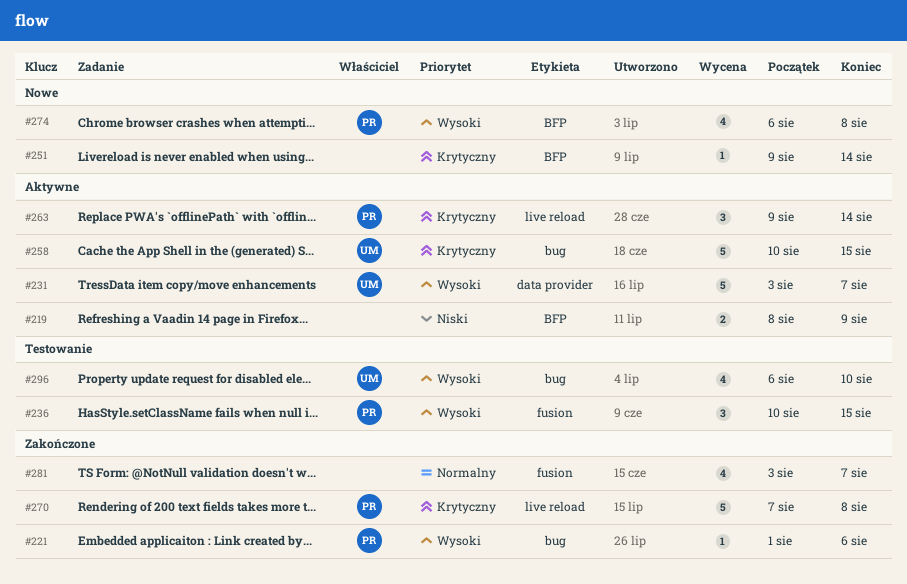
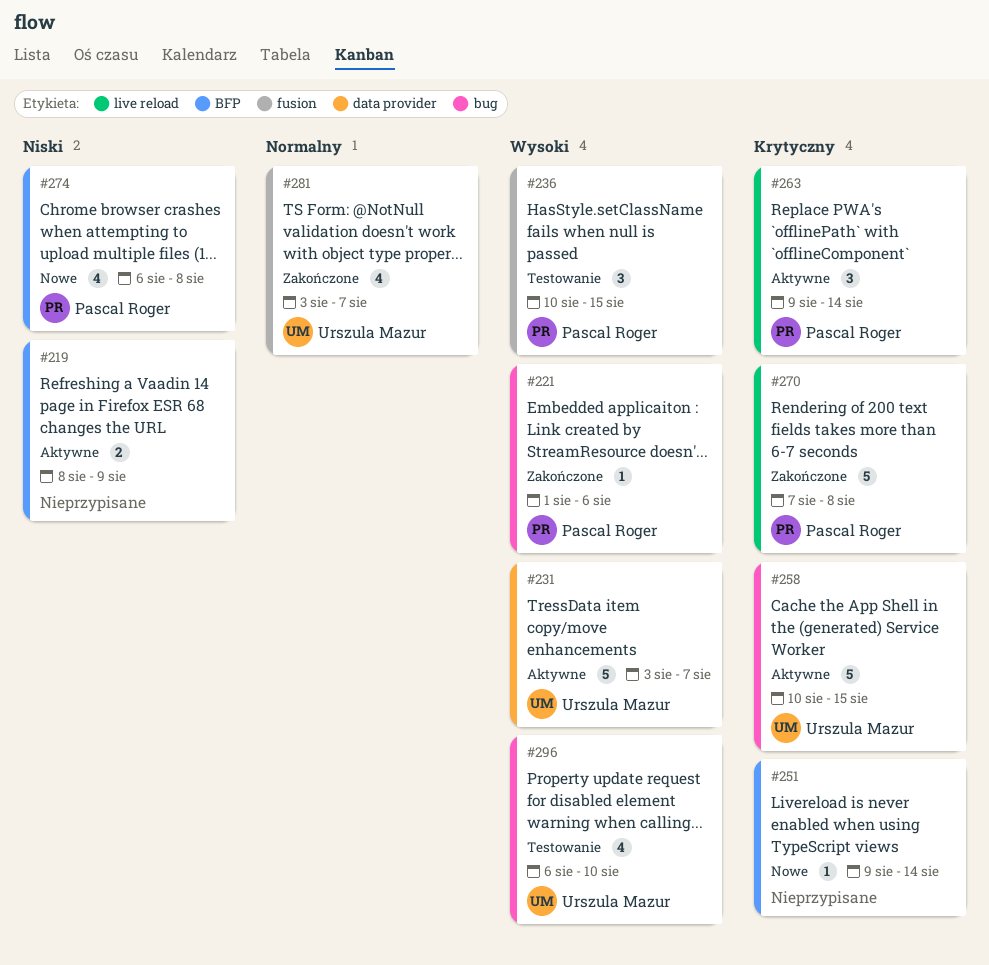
#274, priority: Wysoki -> Niski
#281, owner: none -> Urszula Mazur

